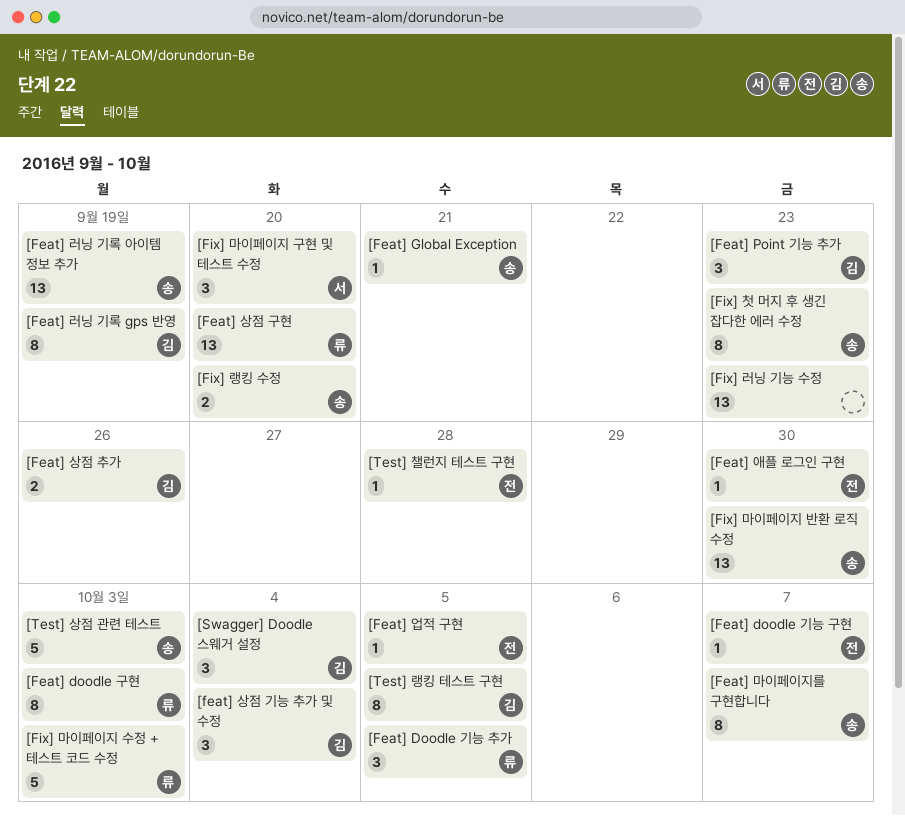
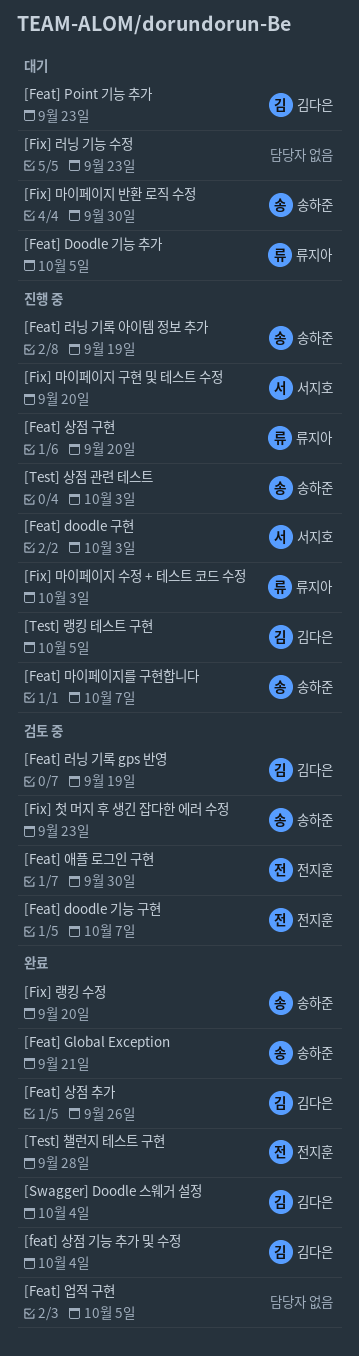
[Feat] doodle 구현, owner: 류지아 -> 서지호
[Feat] 업적 구현, owner: 전지훈 -> none

